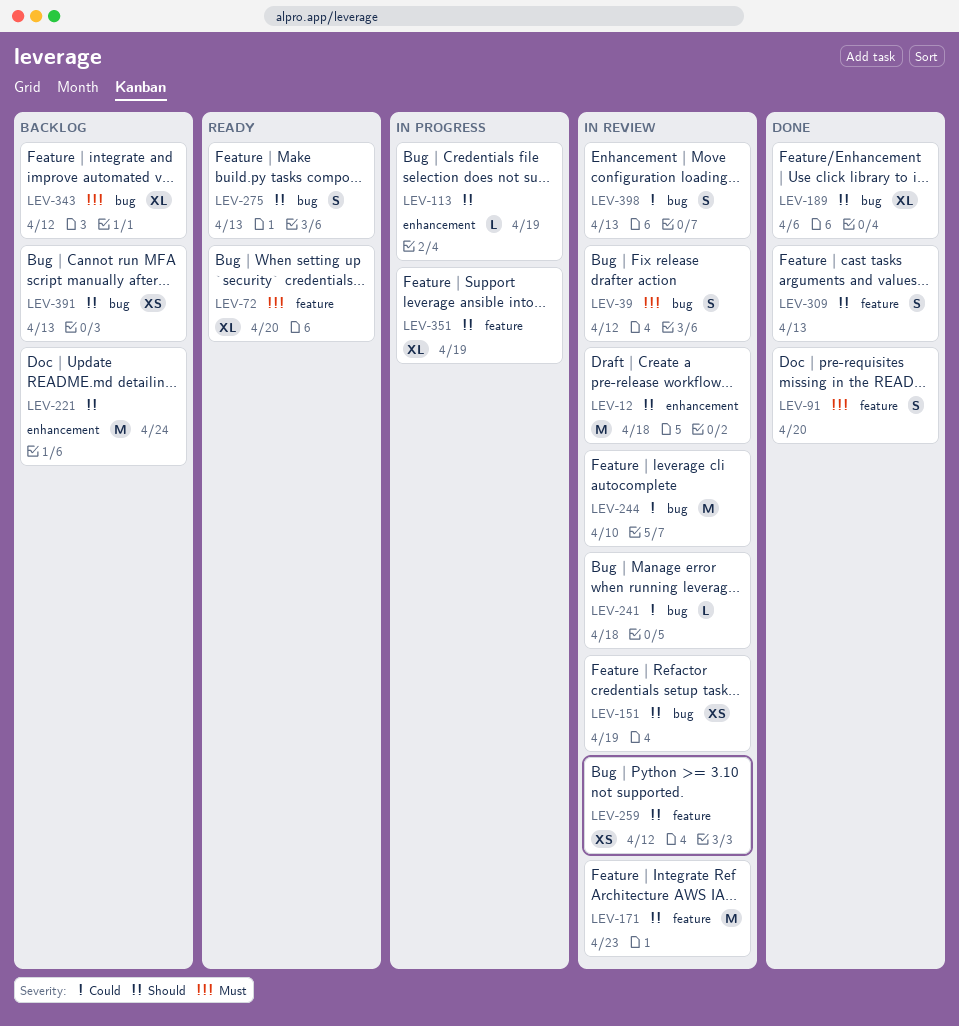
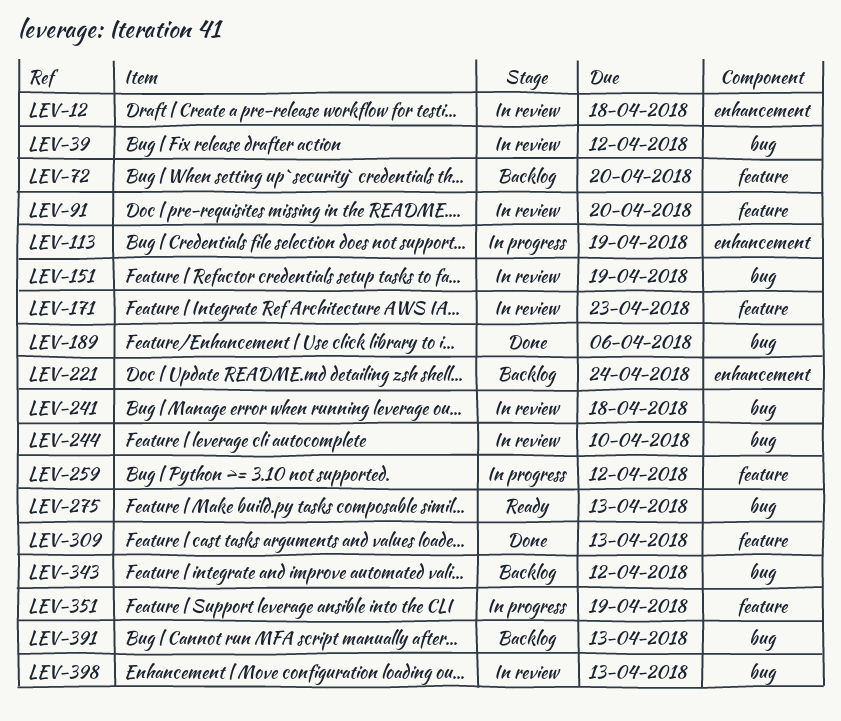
LEV-72, status: Ready -> Backlog
LEV-91, status: Done -> In review
LEV-259, status: In review -> In progress

